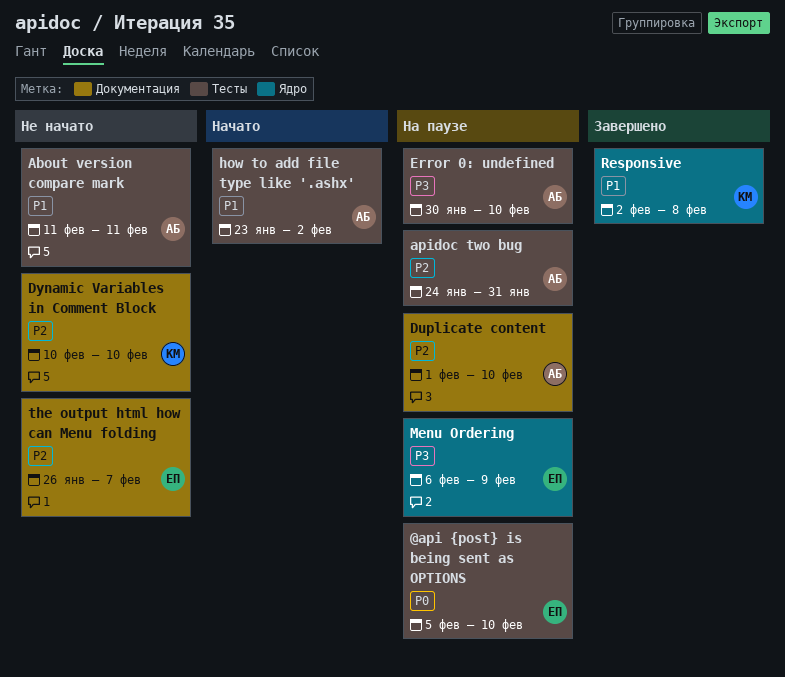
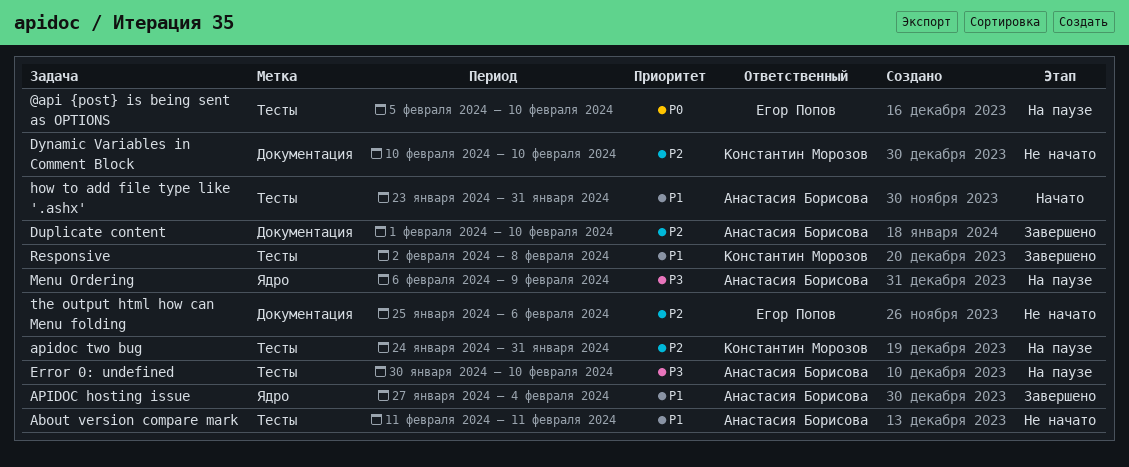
APIDOC hosting issue: none -> present
apidoc two bug, owner: Анастасия Борисова -> Константин Морозов
Duplicate content, status: На паузе -> Завершено
how to add file type like '.ashx', due: Feb 2 -> Jan 31
Menu Ordering, owner: Егор Попов -> Анастасия Борисова
Responsive, label: Ядро -> Тесты
the output html how can Menu folding, start: Jan 26 -> Jan 25
the output html how can Menu folding, due: Feb 7 -> Feb 6

